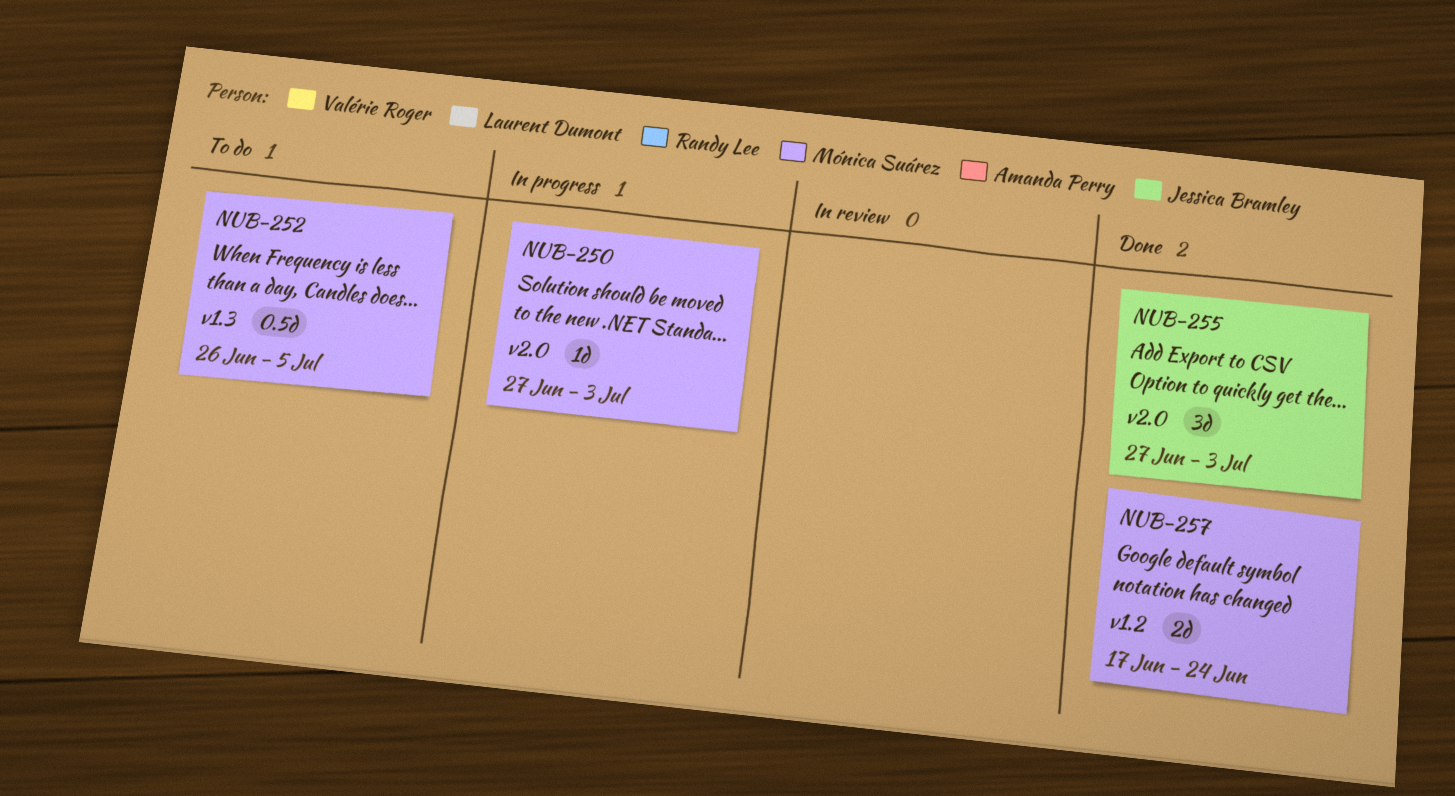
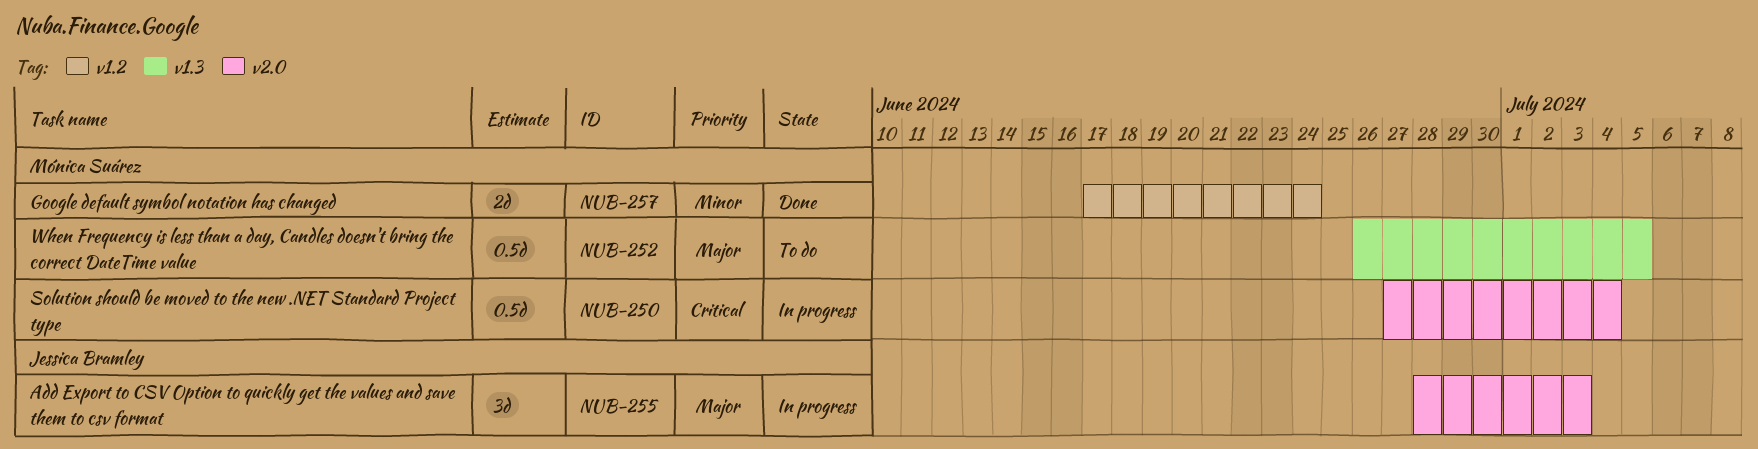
NUB-250, estimate: 1d -> 0.5d
NUB-250, due: Jul 3 -> Jul 4
NUB-255, status: Done -> In progress
NUB-255, start: Jun 27 -> Jun 28

